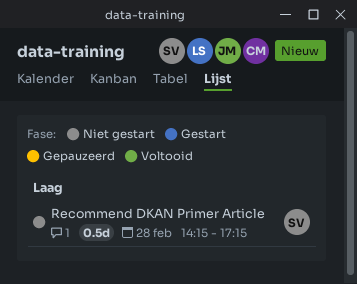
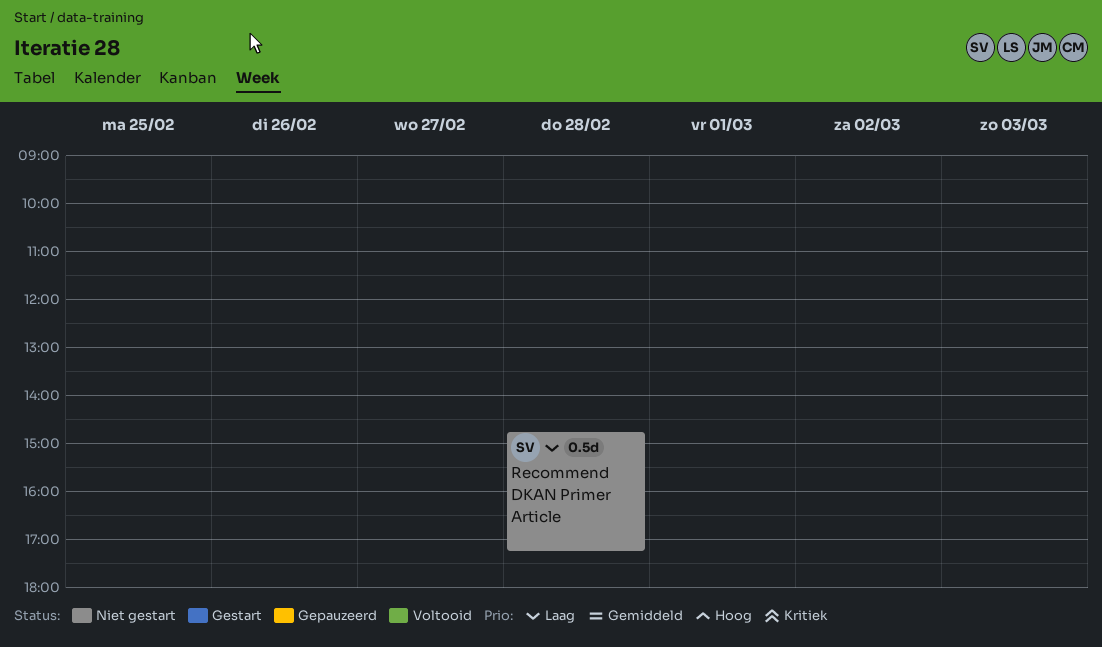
Recommend DKAN Primer Article, begins: 14:15 -> 14:45

